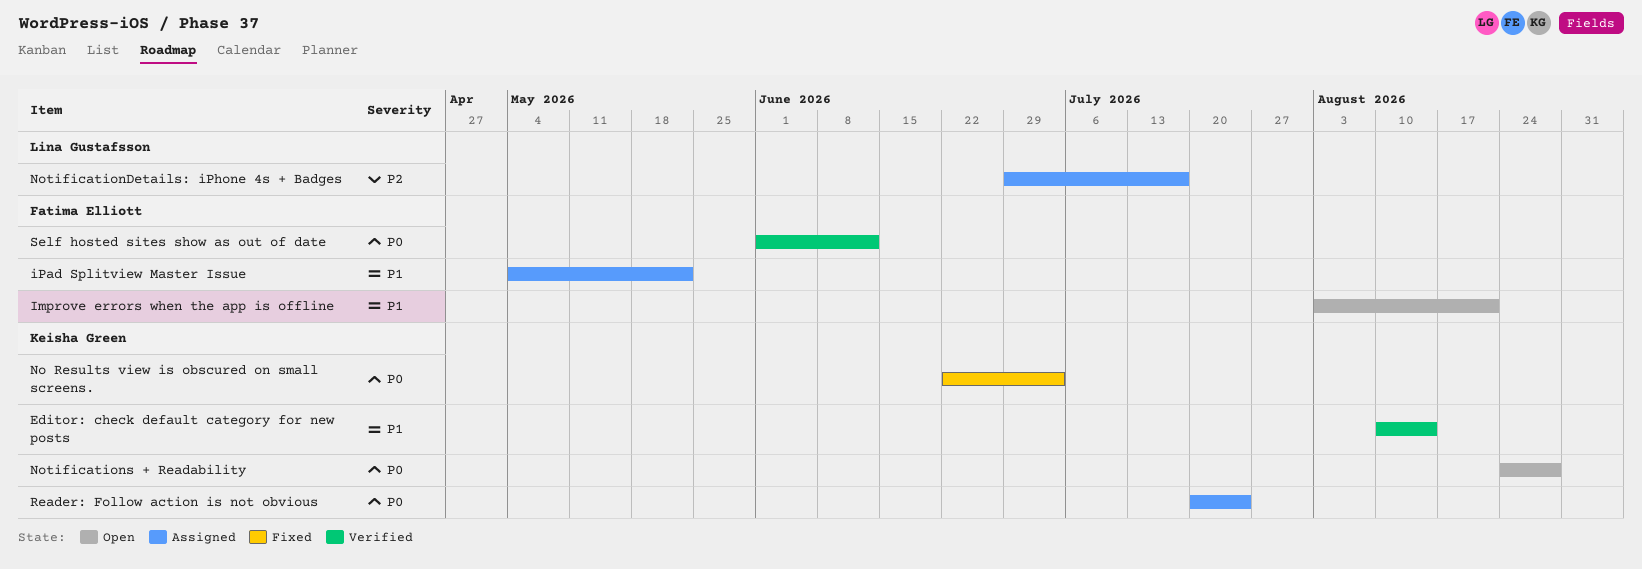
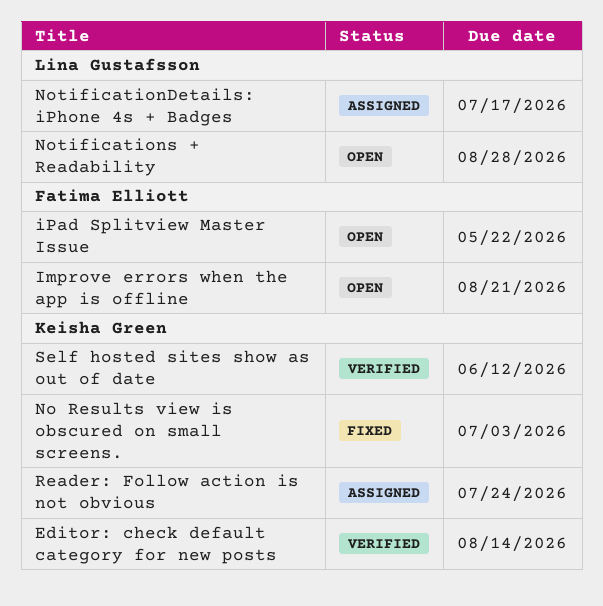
iPad Splitview Master Issue, status: Assigned -> Open
Notifications + Readability, owner: Keisha Green -> Lina Gustafsson
Self hosted sites show as out of date, owner: Fatima Elliott -> Keisha Green

